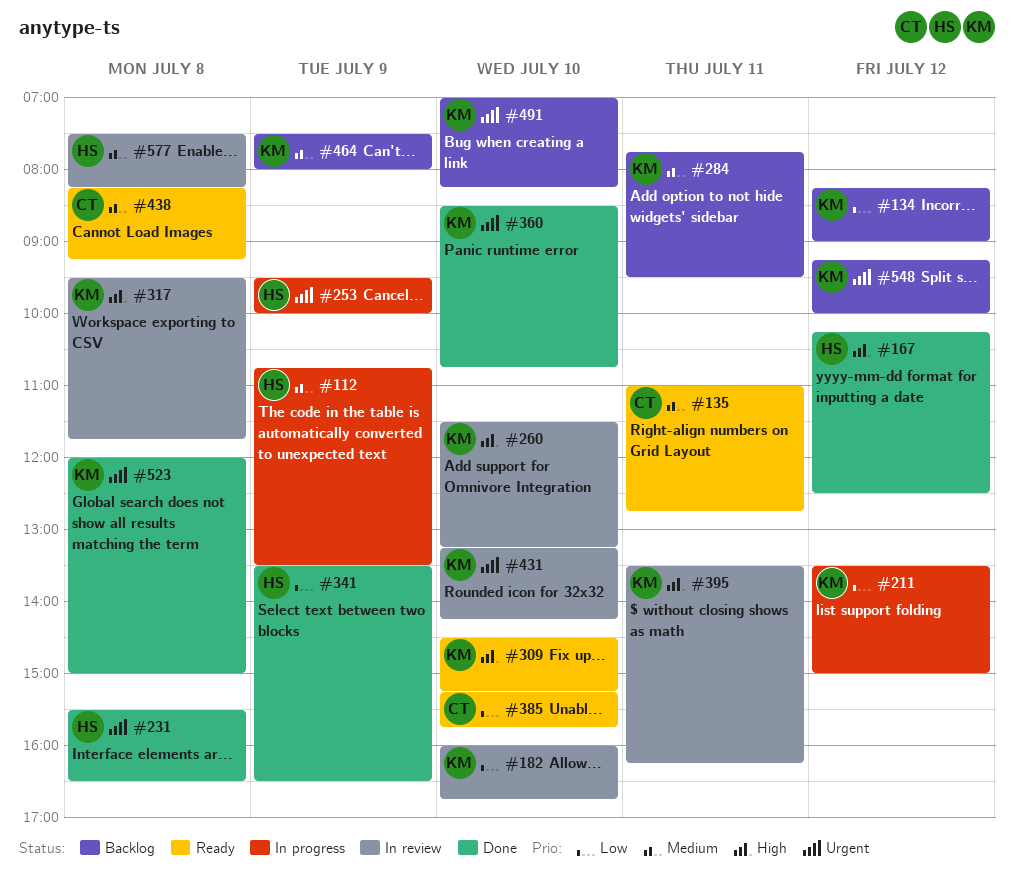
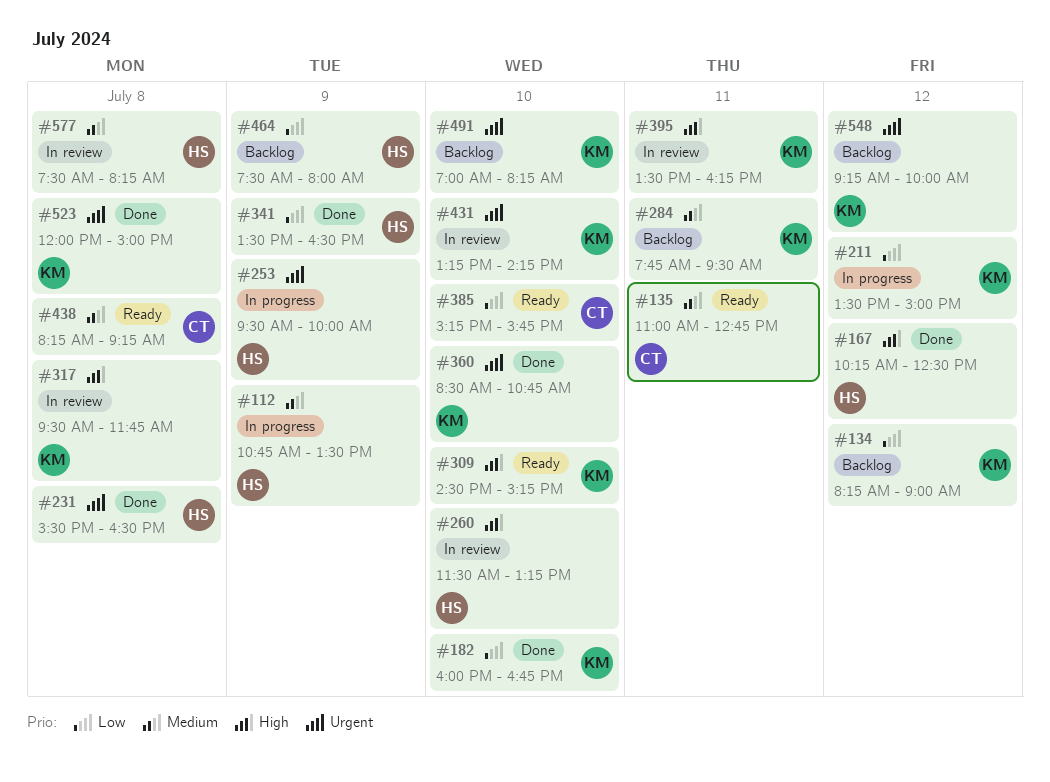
#182, status: In review -> Done
#260, owner: KM -> HS
#464, owner: KM -> HS
#464, priority: Medium -> Low

